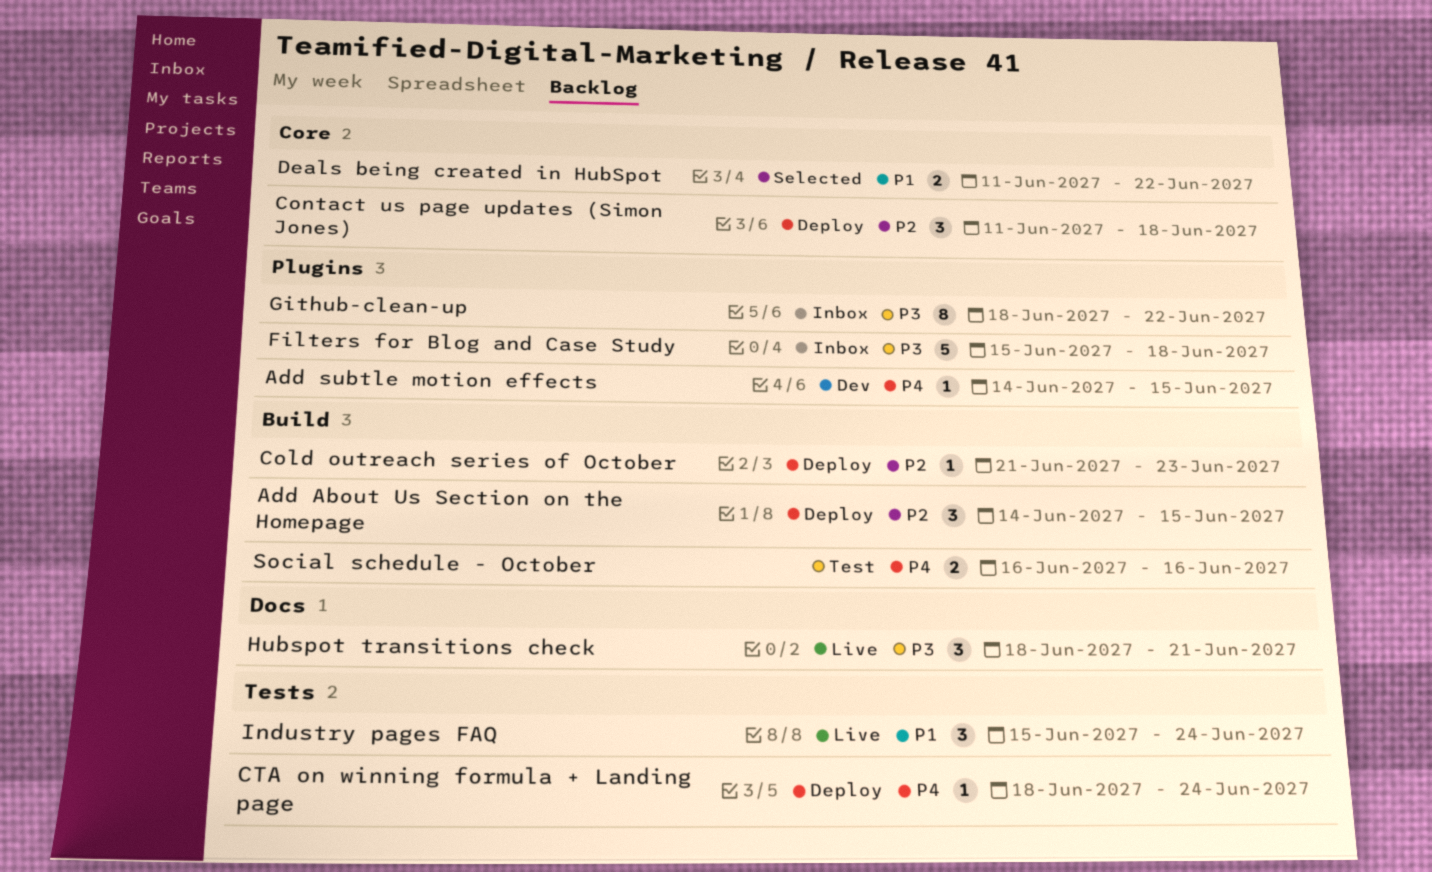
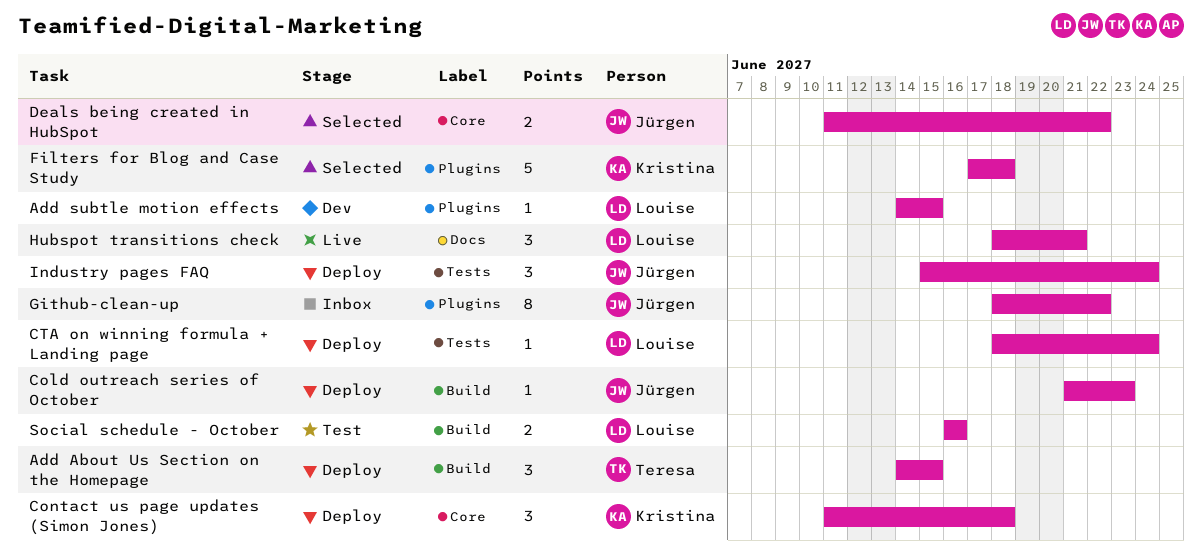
Filters for Blog and Case Study, status: Inbox -> Selected
Filters for Blog and Case Study, start: Jun 15 -> Jun 17
Industry pages FAQ, status: Live -> Deploy

